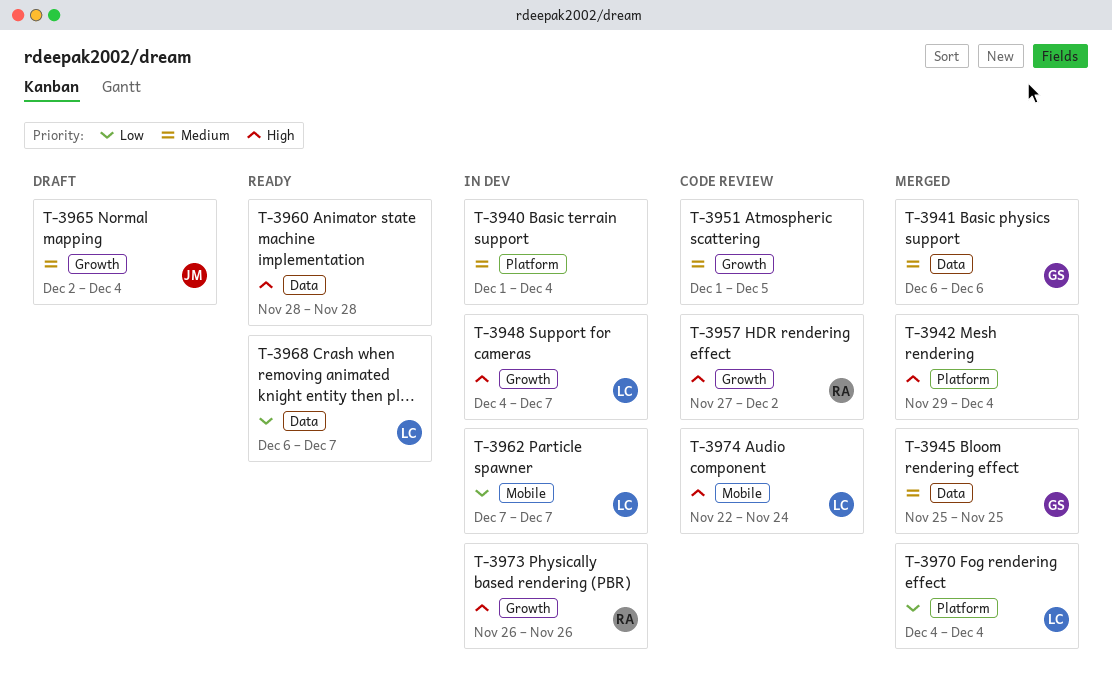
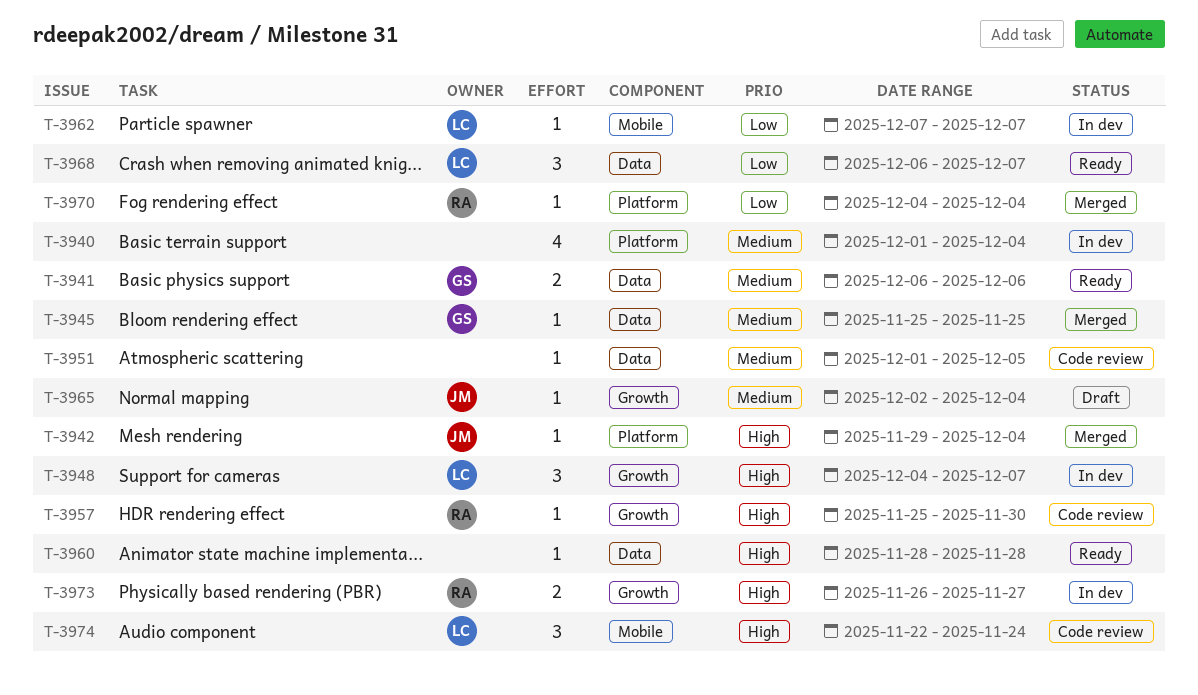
T-3941, status: Merged -> Ready
T-3942, owner: none -> JM
T-3951, label: Growth -> Data
T-3957, start: Nov 27 -> Nov 25
T-3957, due: Dec 2 -> Nov 30
T-3970, owner: LC -> RA
T-3973, due: Nov 26 -> Nov 27

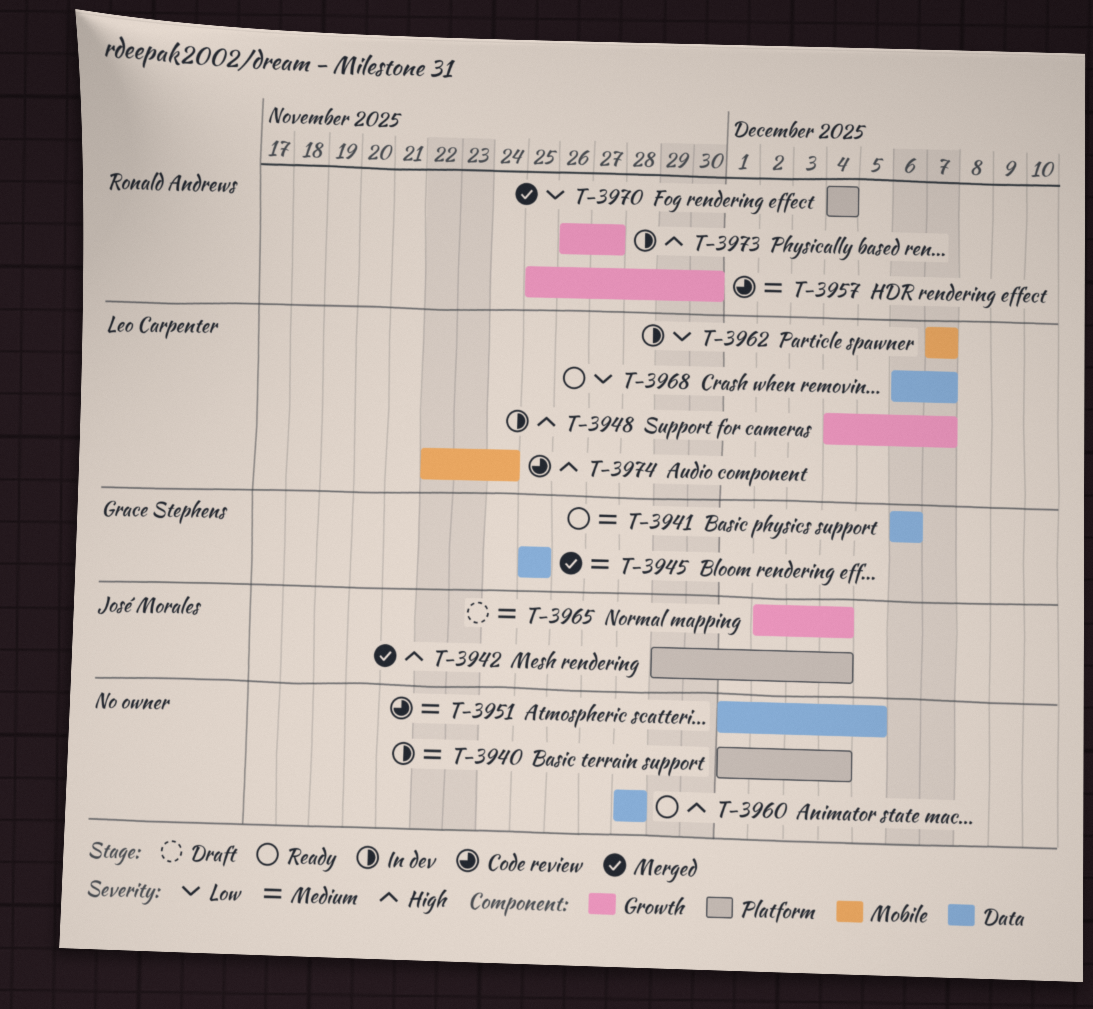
T-3957, priority: High -> Medium

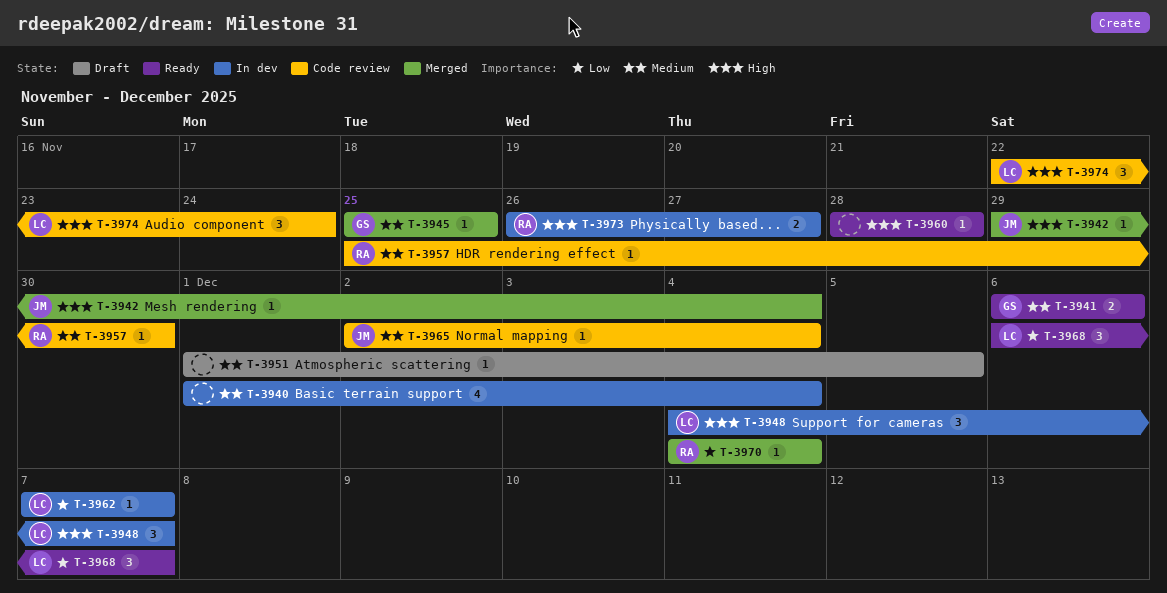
T-3951, status: Code review -> Draft
T-3965, status: Draft -> Code review

